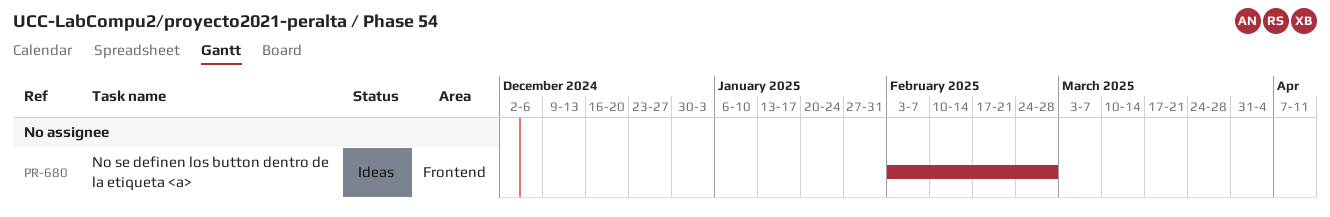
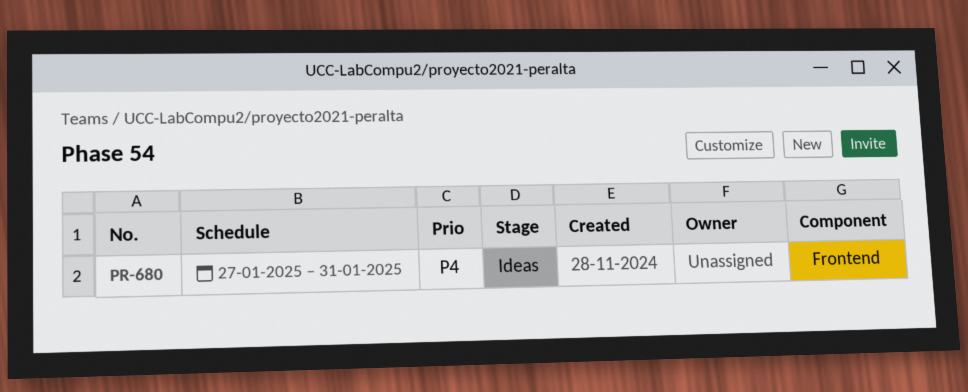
PR-680, start: Feb 3 -> Jan 27
PR-680, due: Feb 28 -> Jan 31

